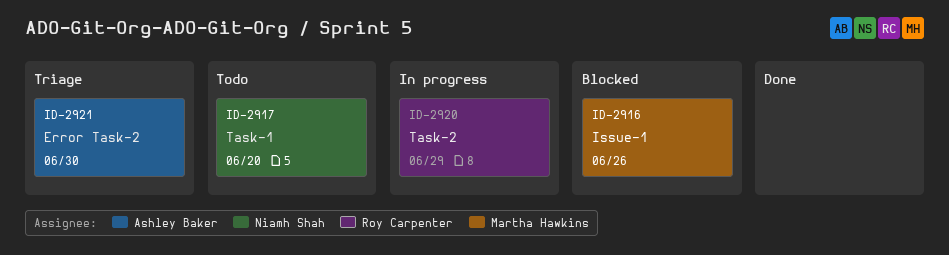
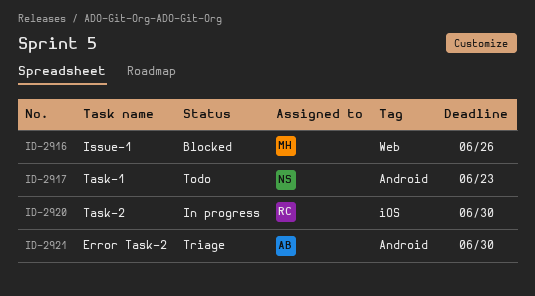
ID-2917, due: Jun 20 -> Jun 23
ID-2920, due: Jun 29 -> Jun 30

